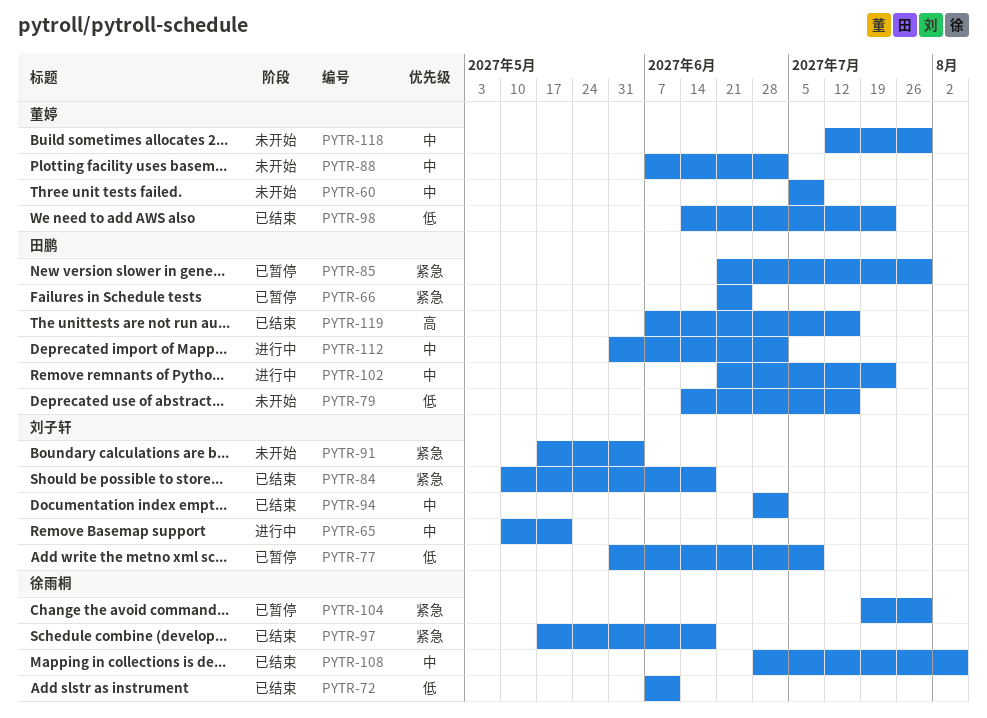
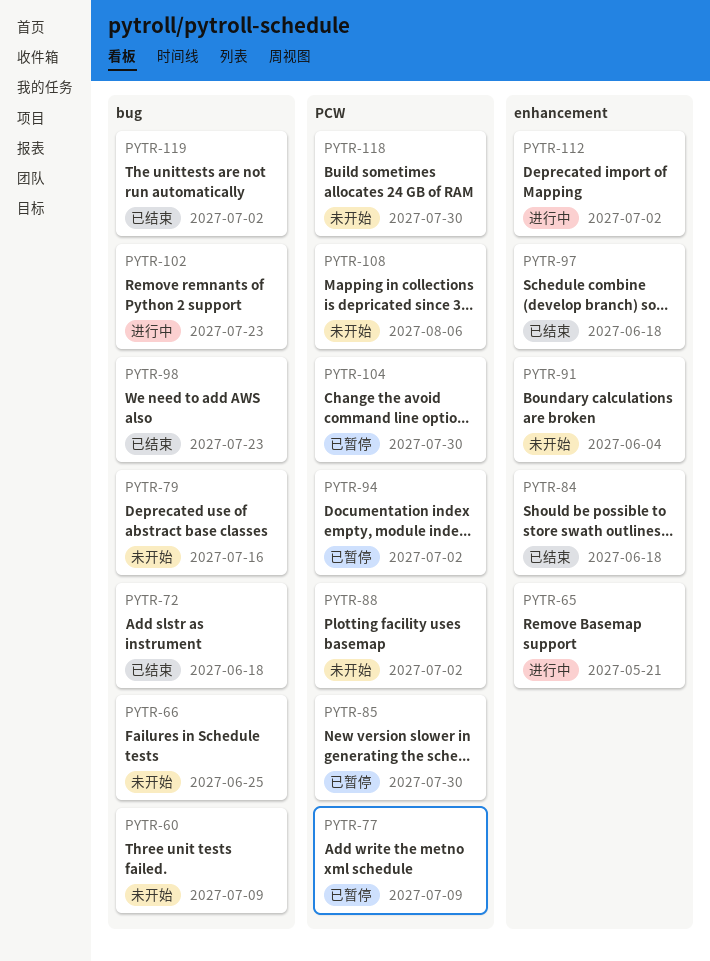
PYTR-66, status: 已暂停 -> 未开始
PYTR-72, due: Jun 11 -> Jun 18
PYTR-94, status: 已结束 -> 已暂停
PYTR-108, status: 已结束 -> 未开始
PYTR-119, due: Jul 16 -> Jul 2

